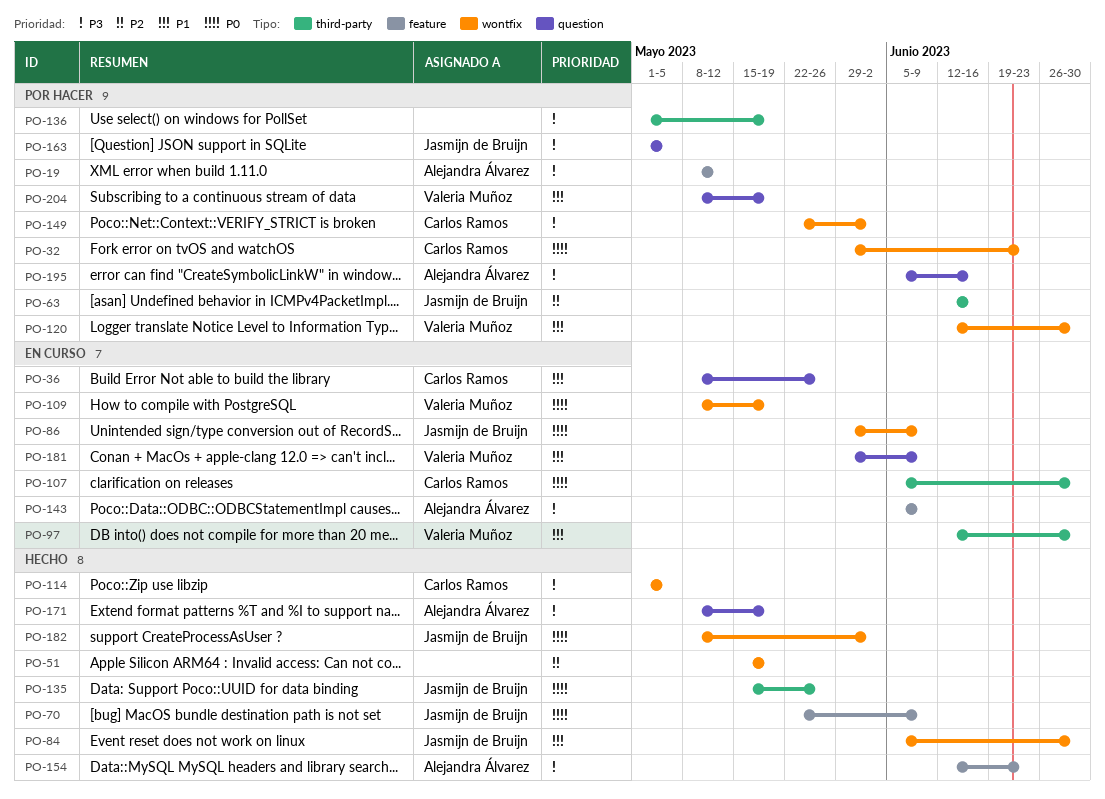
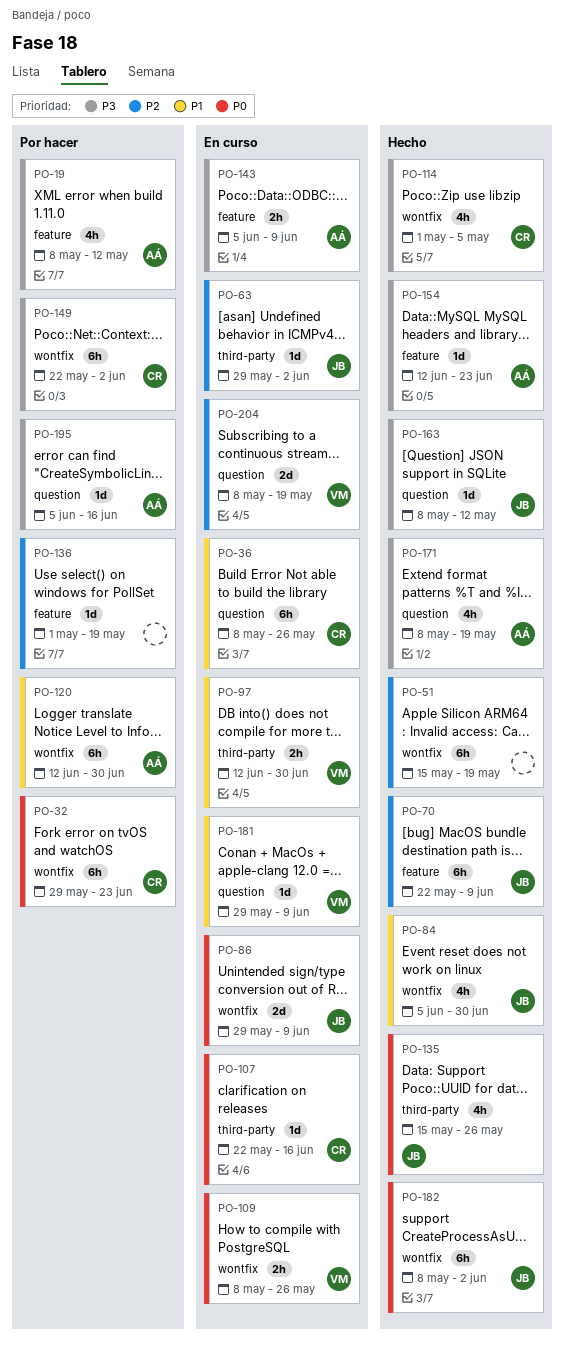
PO-63, status: Por hacer -> En curso
PO-63, start: Jun 12 -> May 29
PO-63, due: Jun 16 -> Jun 2
PO-70, priority: P0 -> P2
PO-107, start: Jun 5 -> May 22
PO-107, due: Jun 30 -> Jun 16
PO-109, due: May 19 -> May 26
PO-120, owner: Valeria Muñoz -> Alejandra Álvarez
PO-136, priority: P3 -> P2
PO-136, label: third-party -> feature
PO-163, status: Por hacer -> Hecho
PO-163, start: May 1 -> May 8
PO-163, due: May 5 -> May 12
PO-204, status: Por hacer -> En curso
PO-204, priority: P1 -> P2

